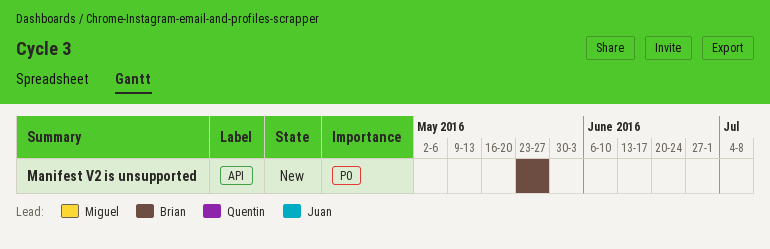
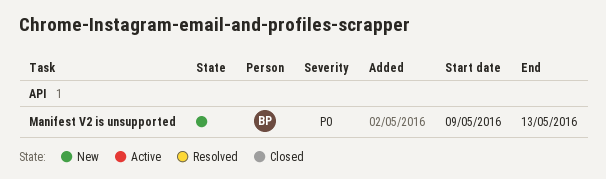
Manifest V2 is unsupported, start: May 23 -> May 9
Manifest V2 is unsupported, due: May 27 -> May 13

